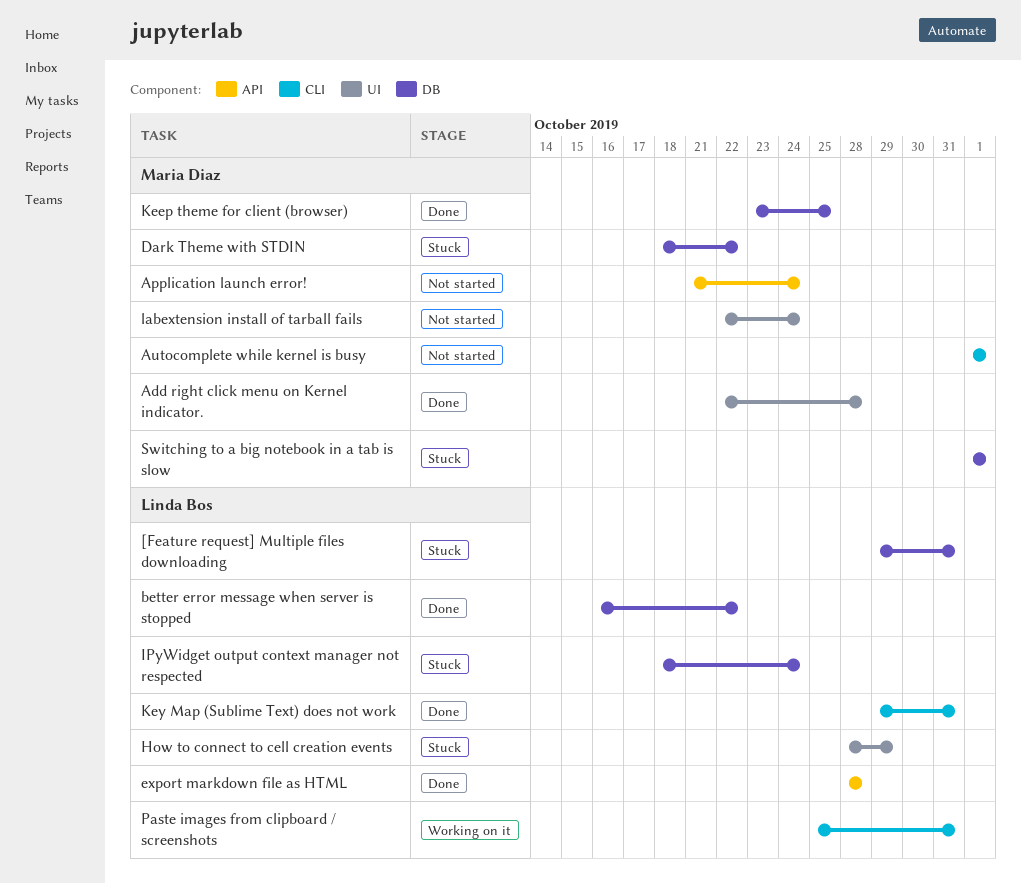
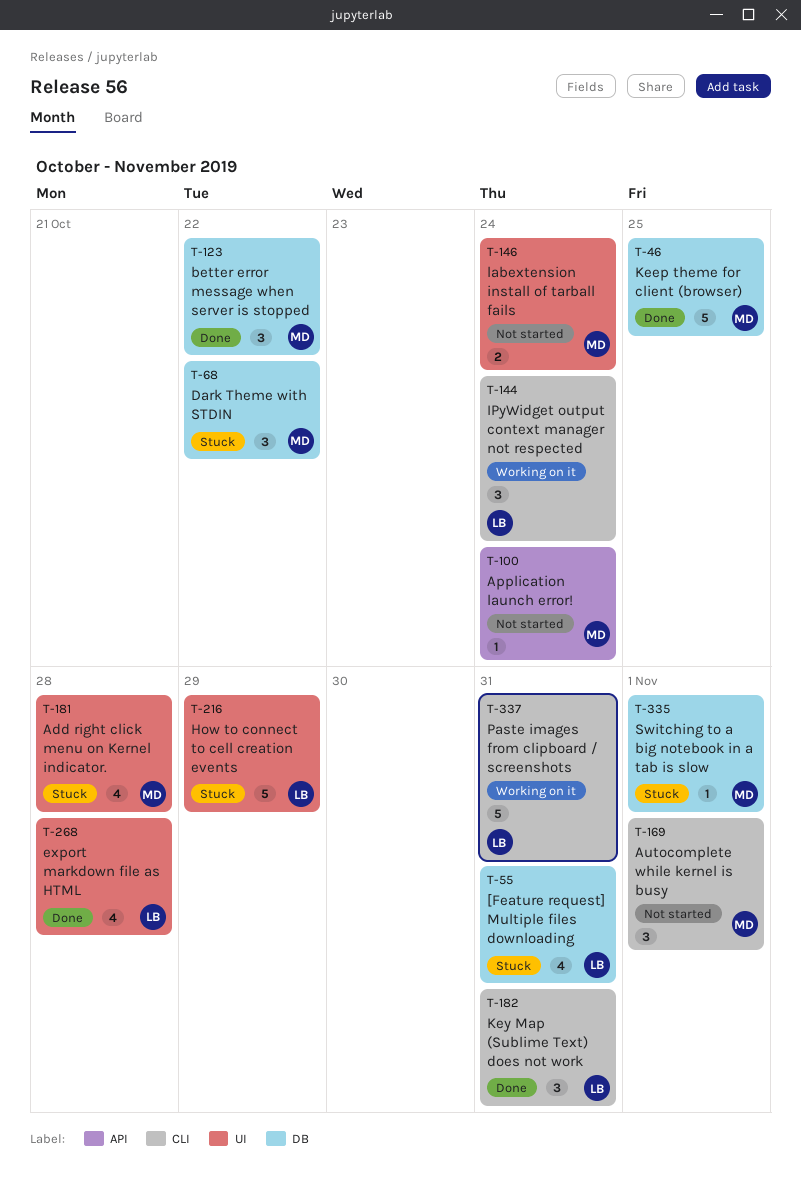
Add right click menu on Kernel indicator., status: Done -> Stuck
better error message when server is stopped, owner: Linda Bos -> Maria Diaz
export markdown file as HTML, label: API -> UI
IPyWidget output context manager not respected, status: Stuck -> Working on it
IPyWidget output context manager not respected, label: DB -> CLI

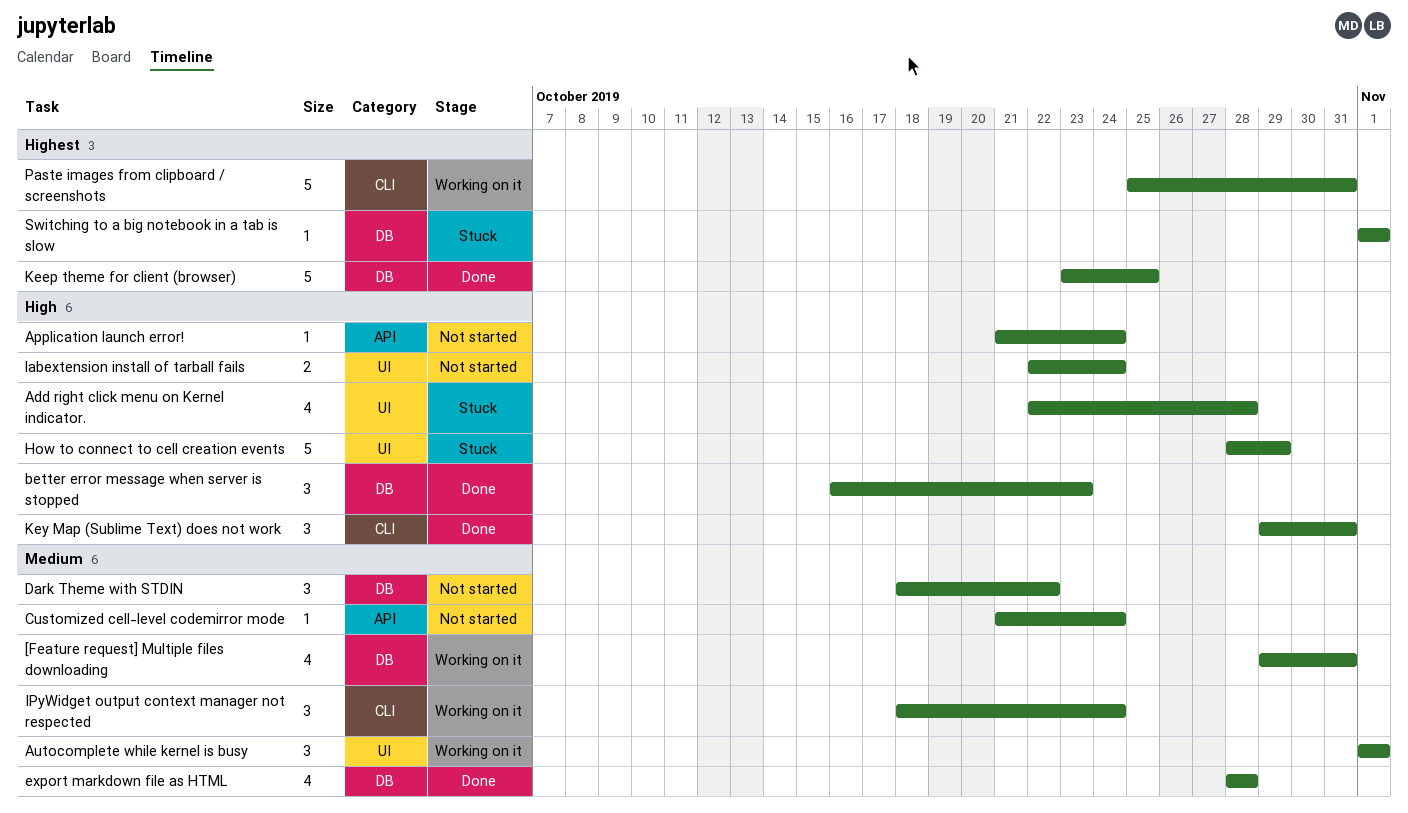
[Feature request] Multiple files downloading, status: Stuck -> Working on it
Autocomplete while kernel is busy, status: Not started -> Working on it
Autocomplete while kernel is busy, label: CLI -> UI
better error message when server is stopped, due: Oct 22 -> Oct 23
Customized cell-level codemirror mode: none -> present
Dark Theme with STDIN, status: Stuck -> Not started
export markdown file as HTML, label: UI -> DB

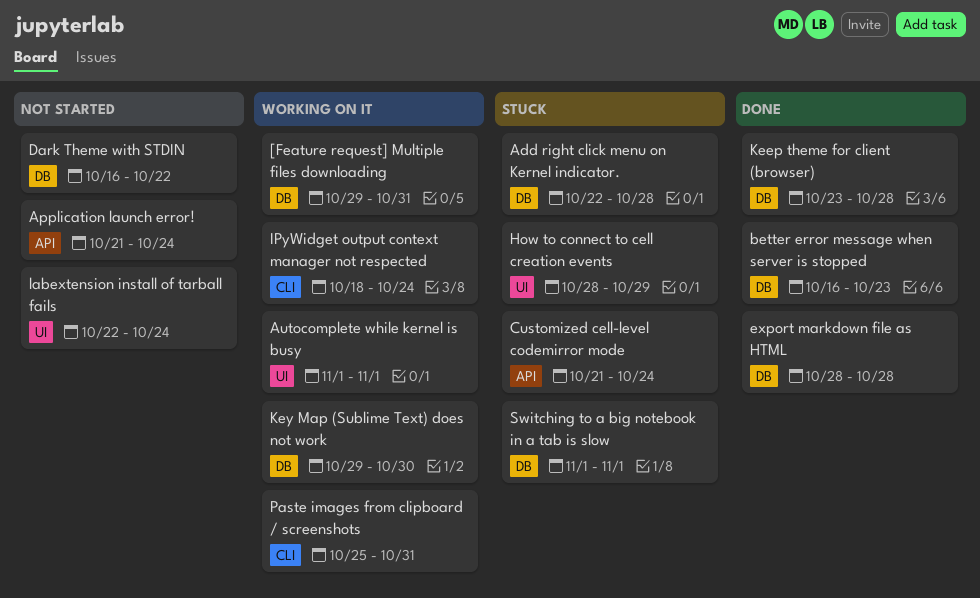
Add right click menu on Kernel indicator., label: UI -> DB
Customized cell-level codemirror mode, status: Not started -> Stuck
Dark Theme with STDIN, start: Oct 18 -> Oct 16
Keep theme for client (browser), due: Oct 25 -> Oct 28
Key Map (Sublime Text) does not work, status: Done -> Working on it
Key Map (Sublime Text) does not work, label: CLI -> DB
Key Map (Sublime Text) does not work, due: Oct 31 -> Oct 30

